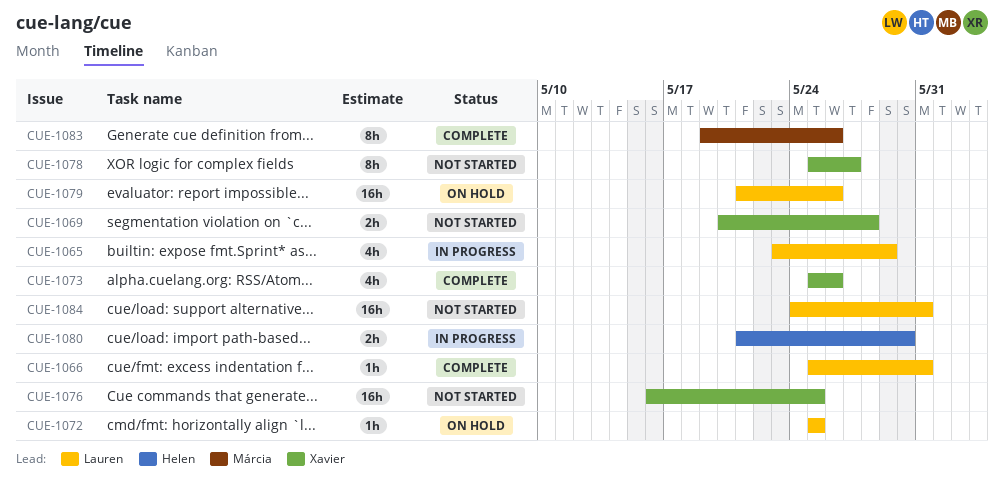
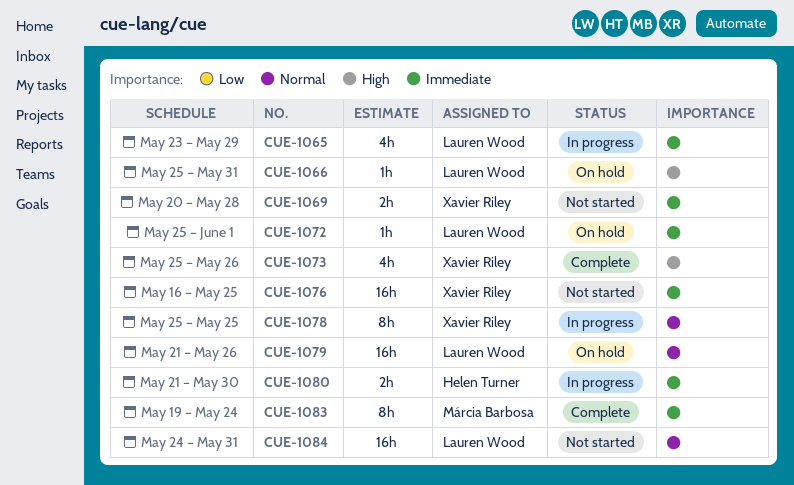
CUE-1066, status: Complete -> On hold
CUE-1072, due: May 25 -> Jun 1
CUE-1078, status: Not started -> In progress
CUE-1078, due: May 27 -> May 25
CUE-1083, due: May 26 -> May 24

